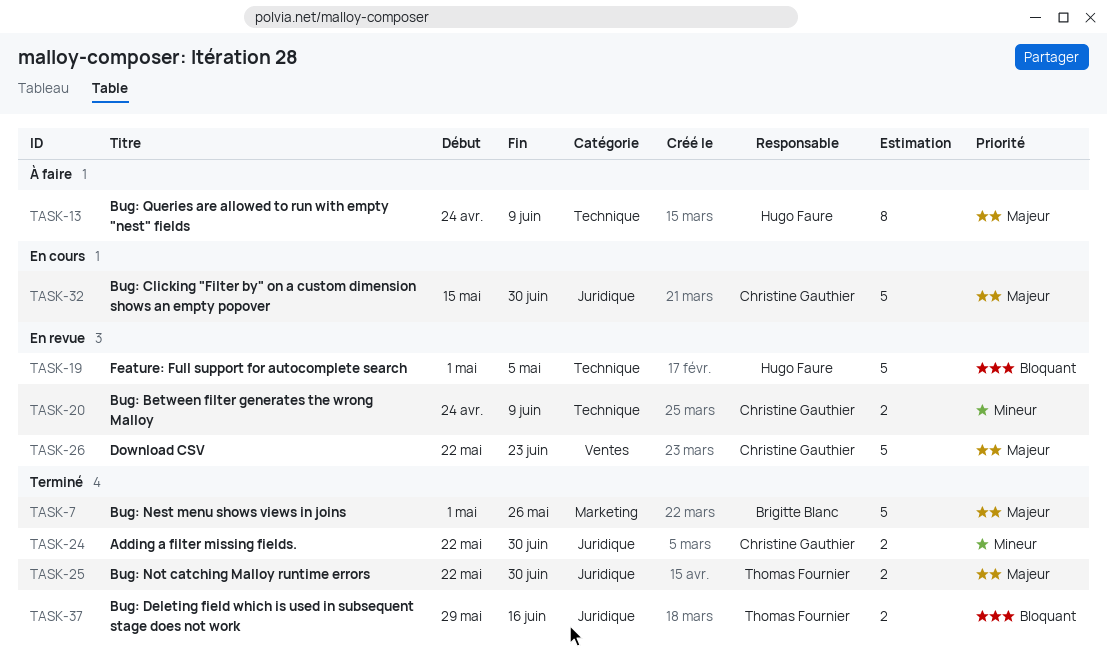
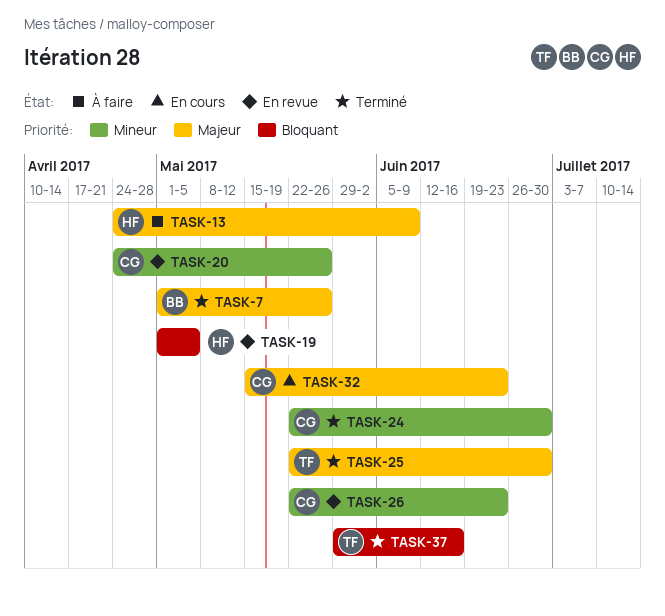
TASK-20, due: Jun 9 -> May 26
TASK-26, priority: Majeur -> Mineur
TASK-32, due: Jun 30 -> Jun 23

